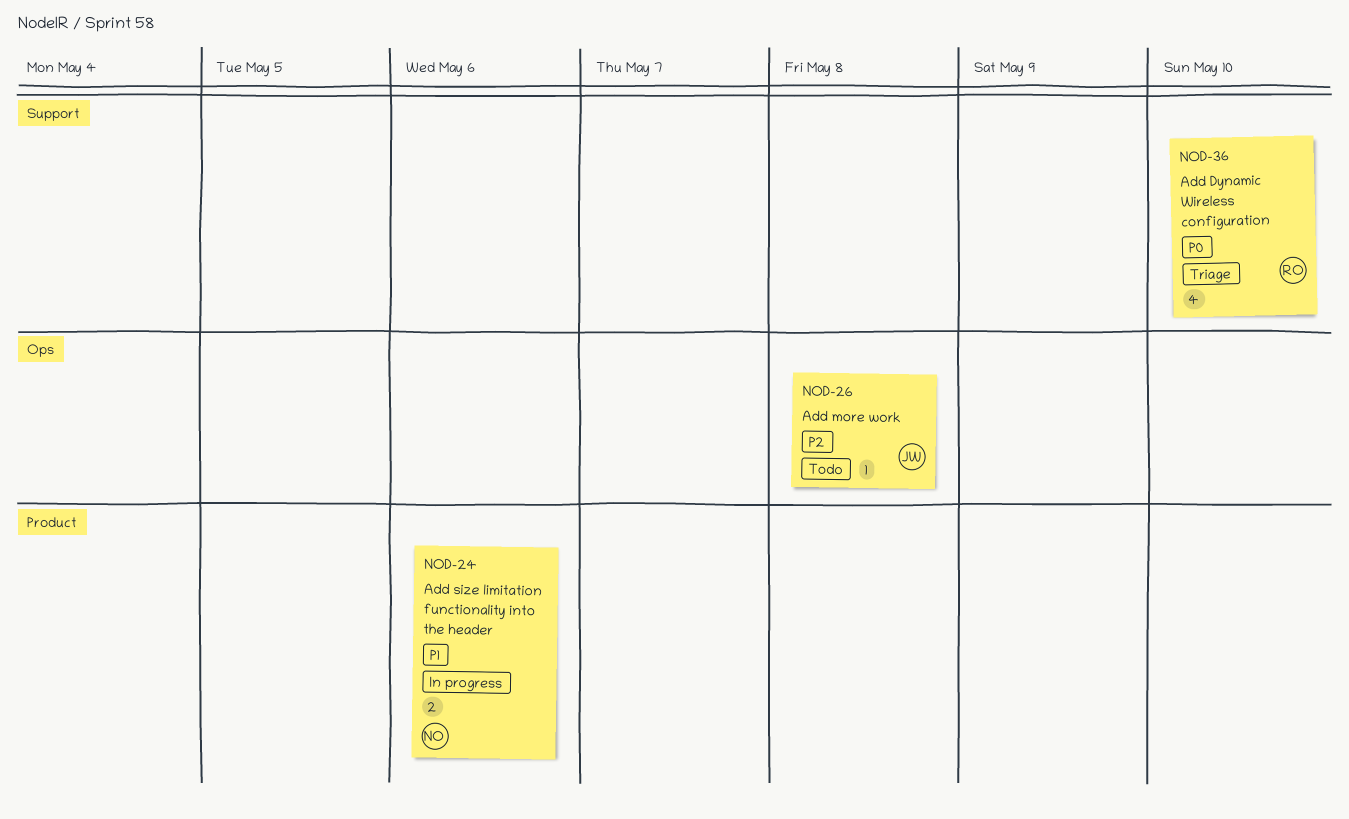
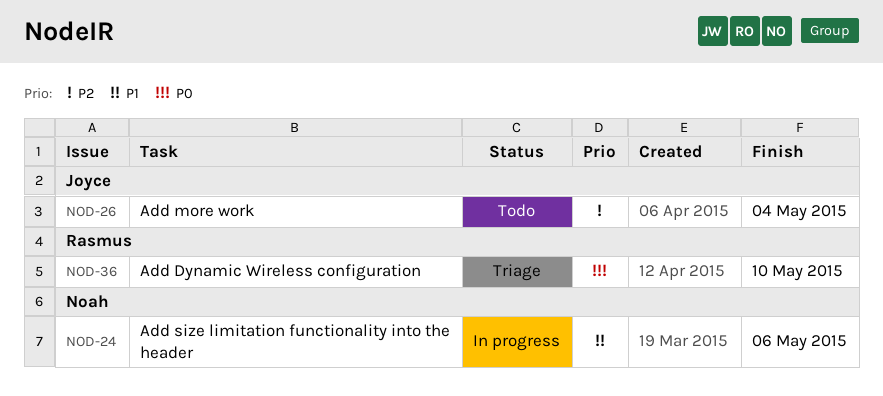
NOD-26, due: May 8 -> May 4

